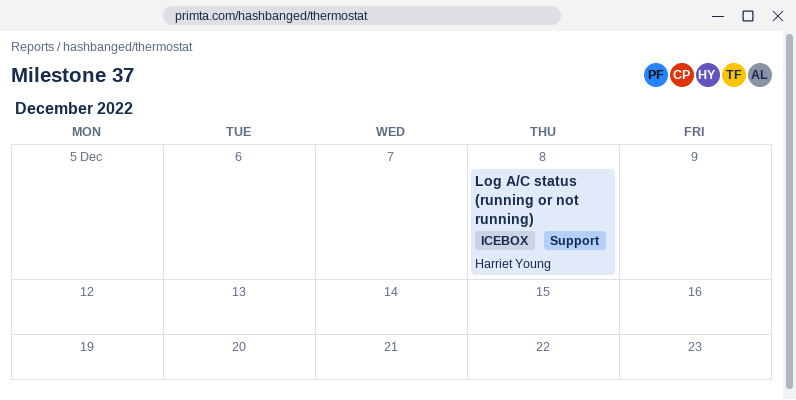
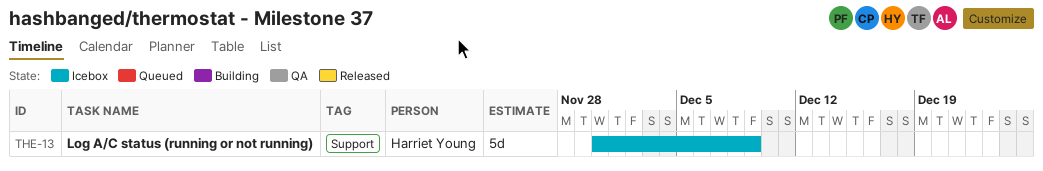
Log A/C status (running or not running), due: Dec 8 -> Dec 9

